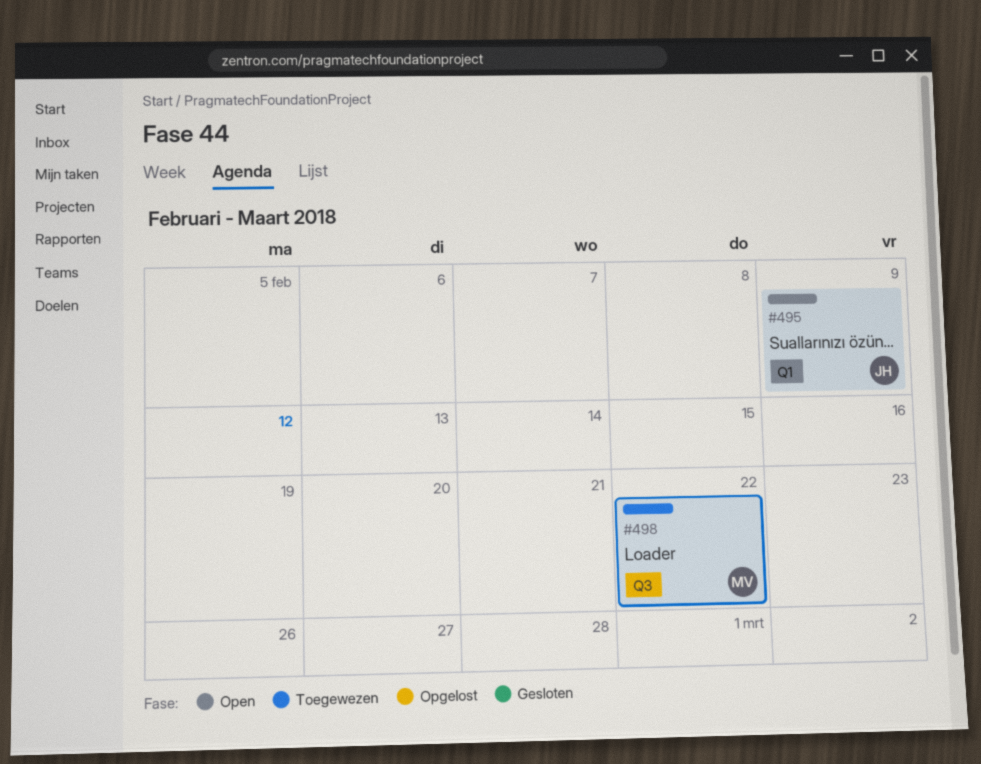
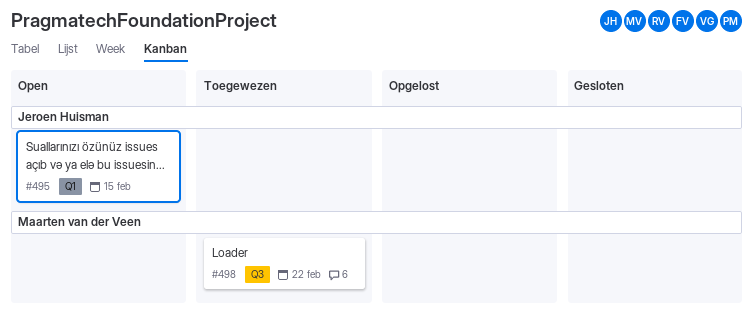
#495, due: Feb 9 -> Feb 15

